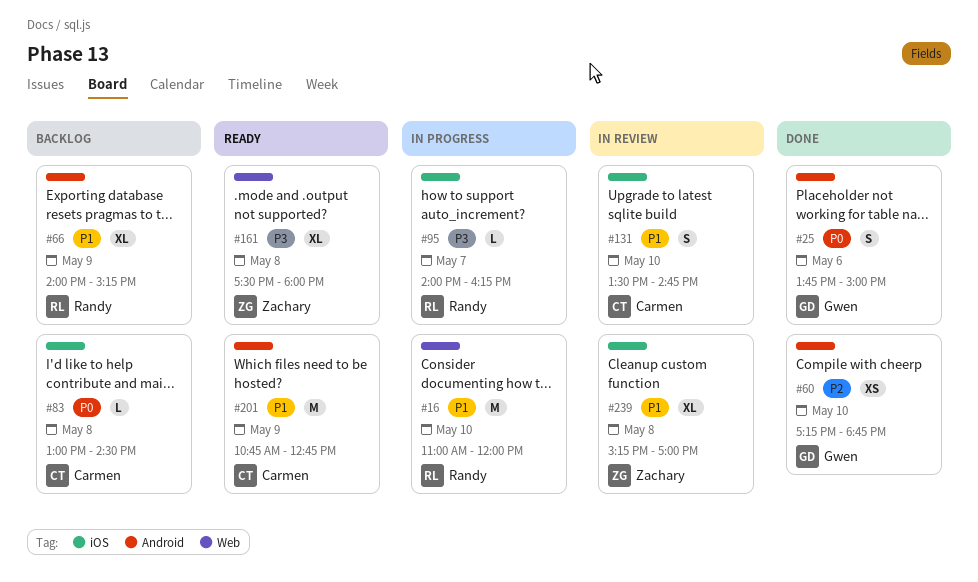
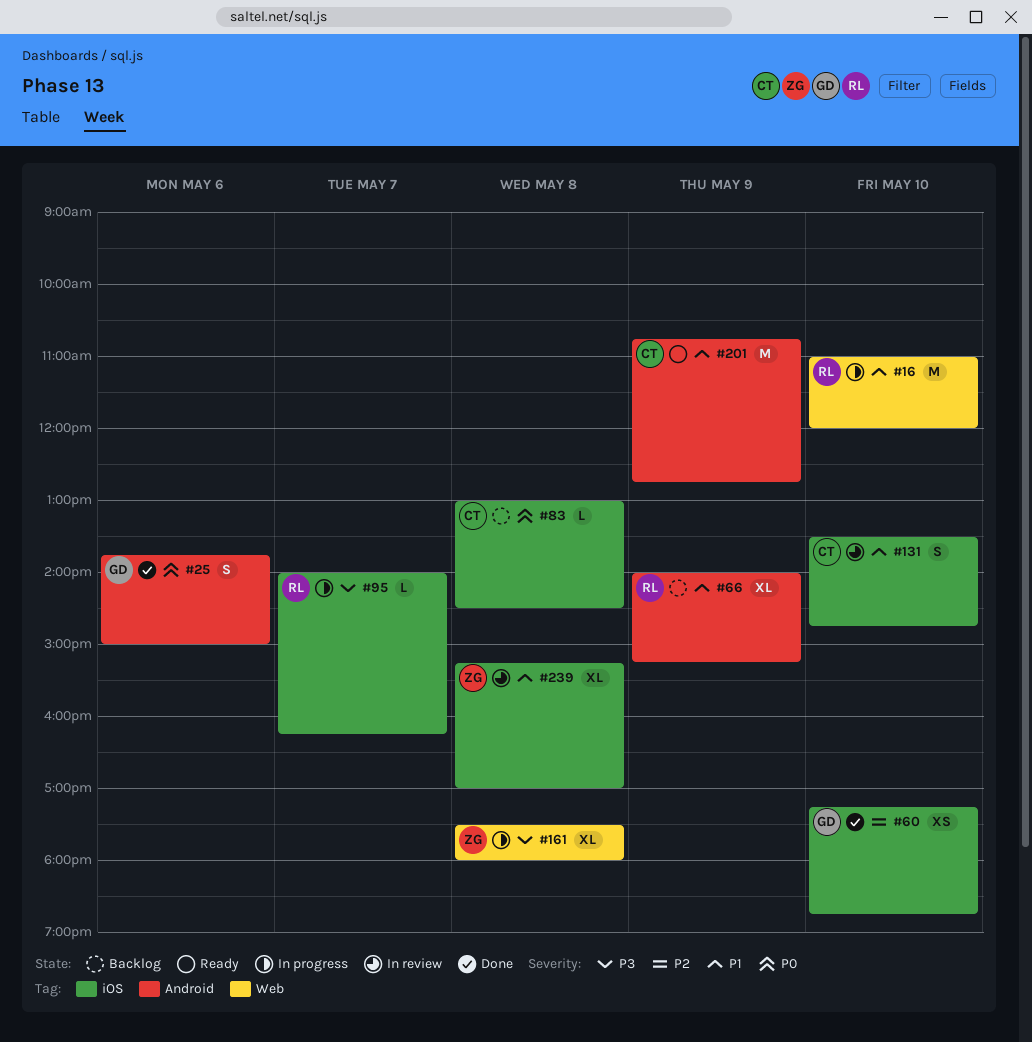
#60, label: Android -> iOS
#161, status: Ready -> In progress

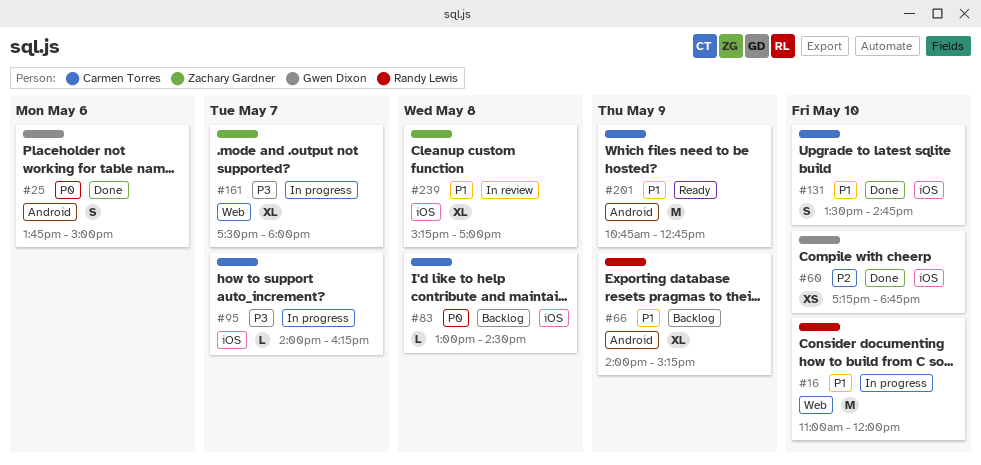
#95, owner: Randy Lewis -> Carmen Torres
#131, status: In review -> Done
#161, day: May 8 -> May 7

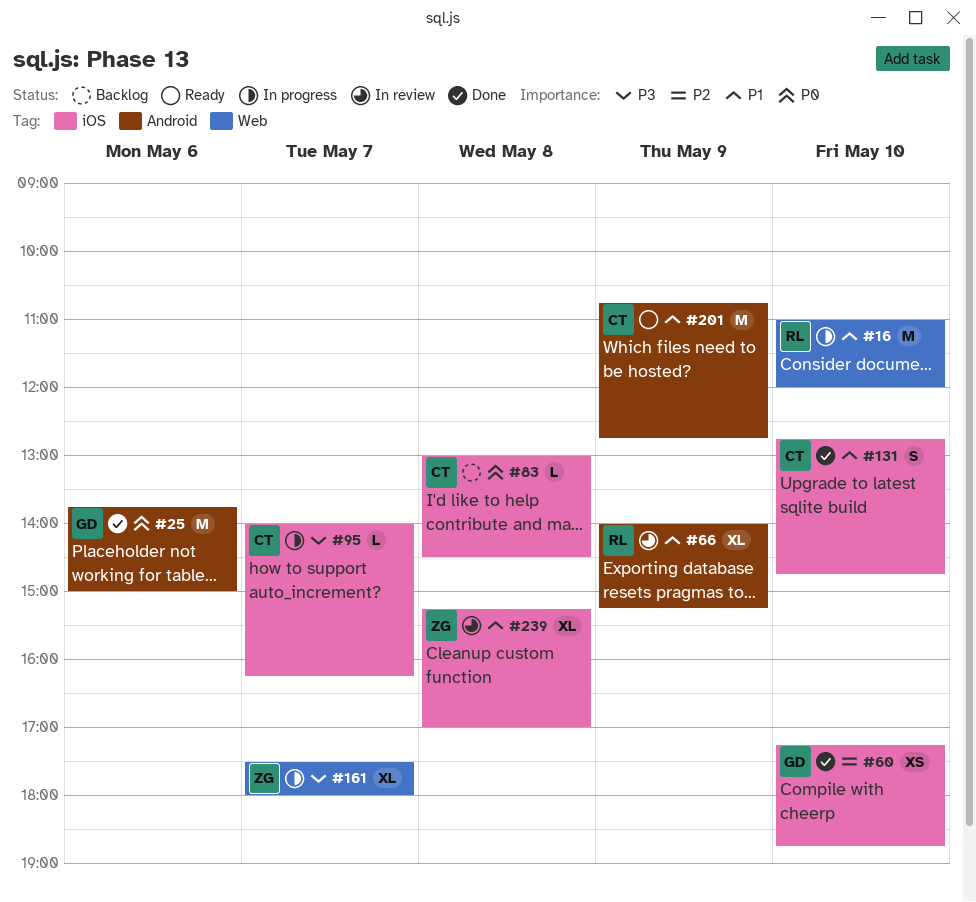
#25, estimate: S -> M
#66, status: Backlog -> In review
#131, begins: 13:30 -> 12:45

